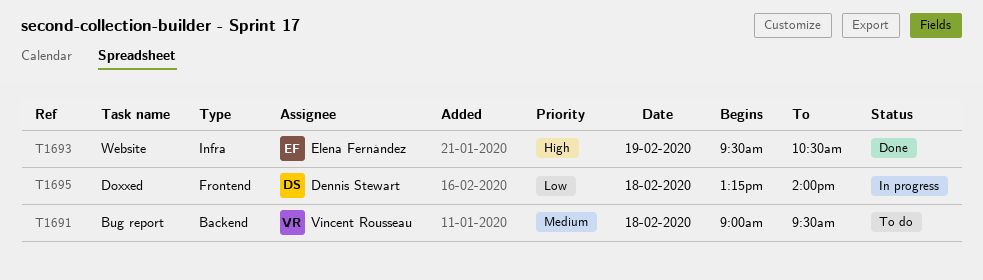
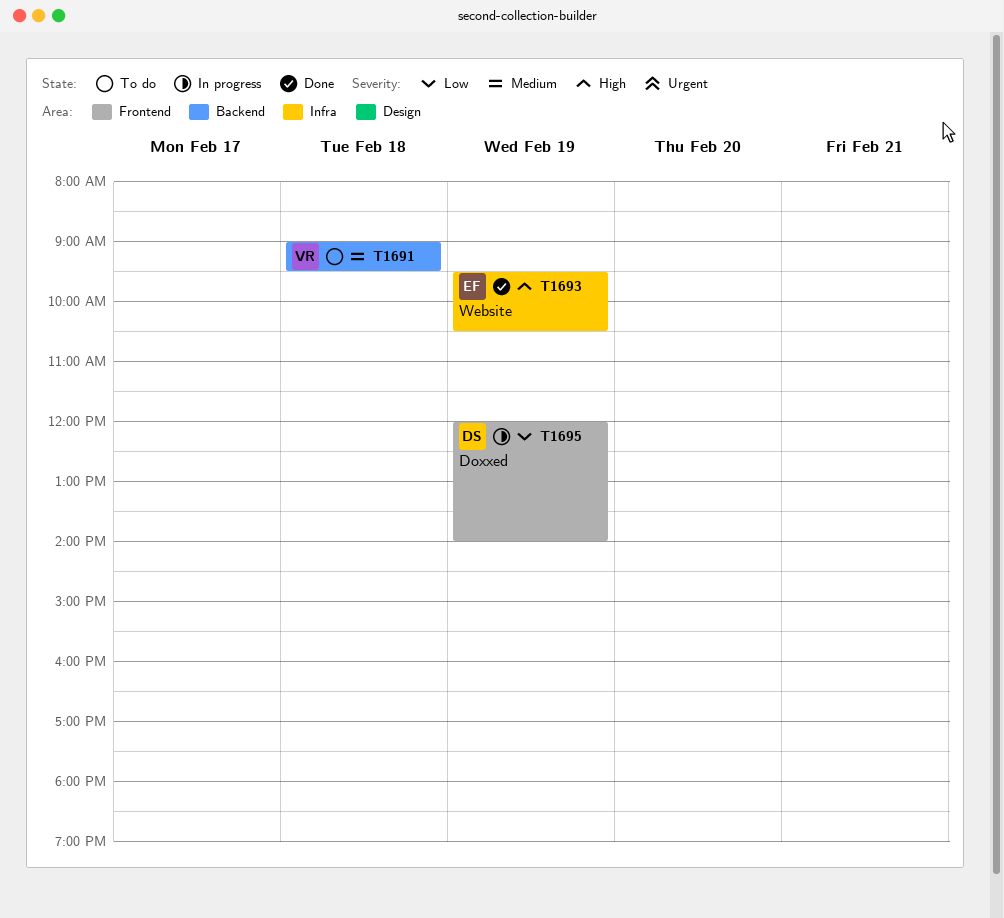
T1695, day: Feb 18 -> Feb 19
T1695, begins: 13:15 -> 12:00

